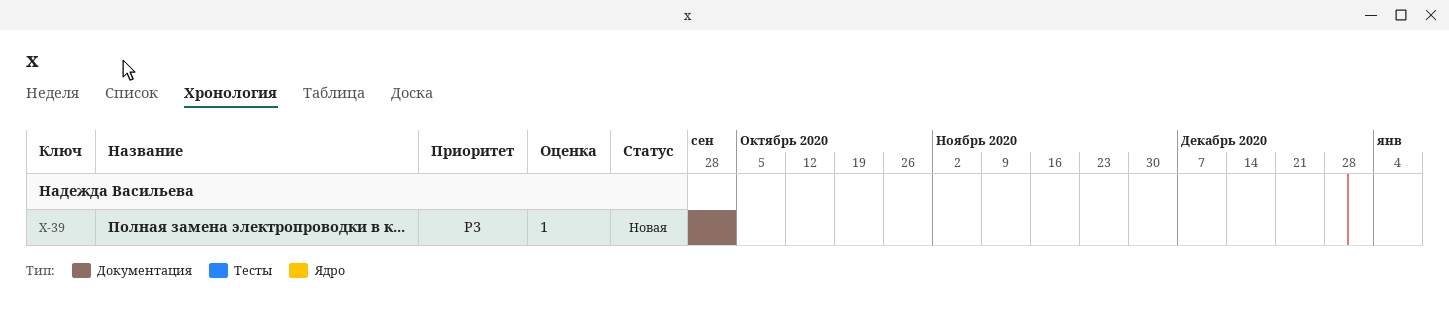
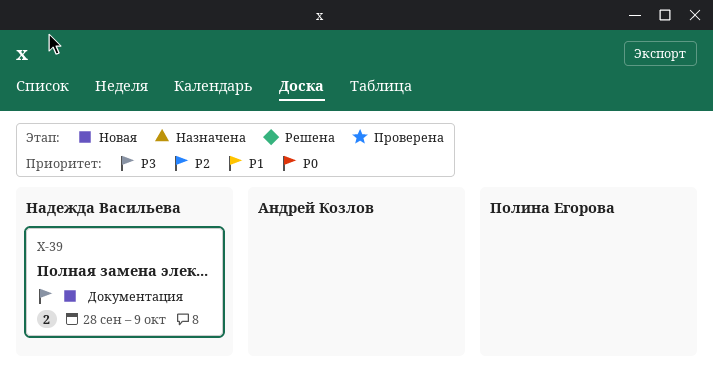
X-39, estimate: 1 -> 2
X-39, due: Oct 2 -> Oct 9

